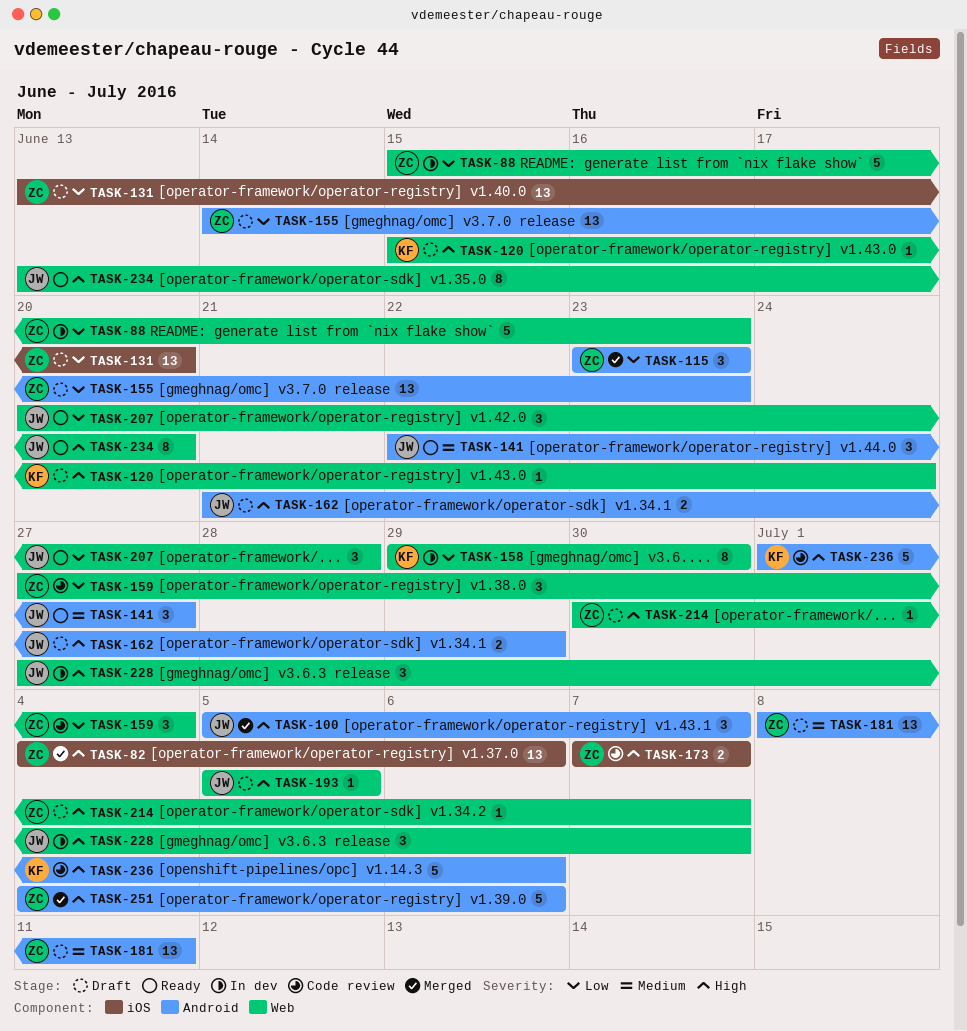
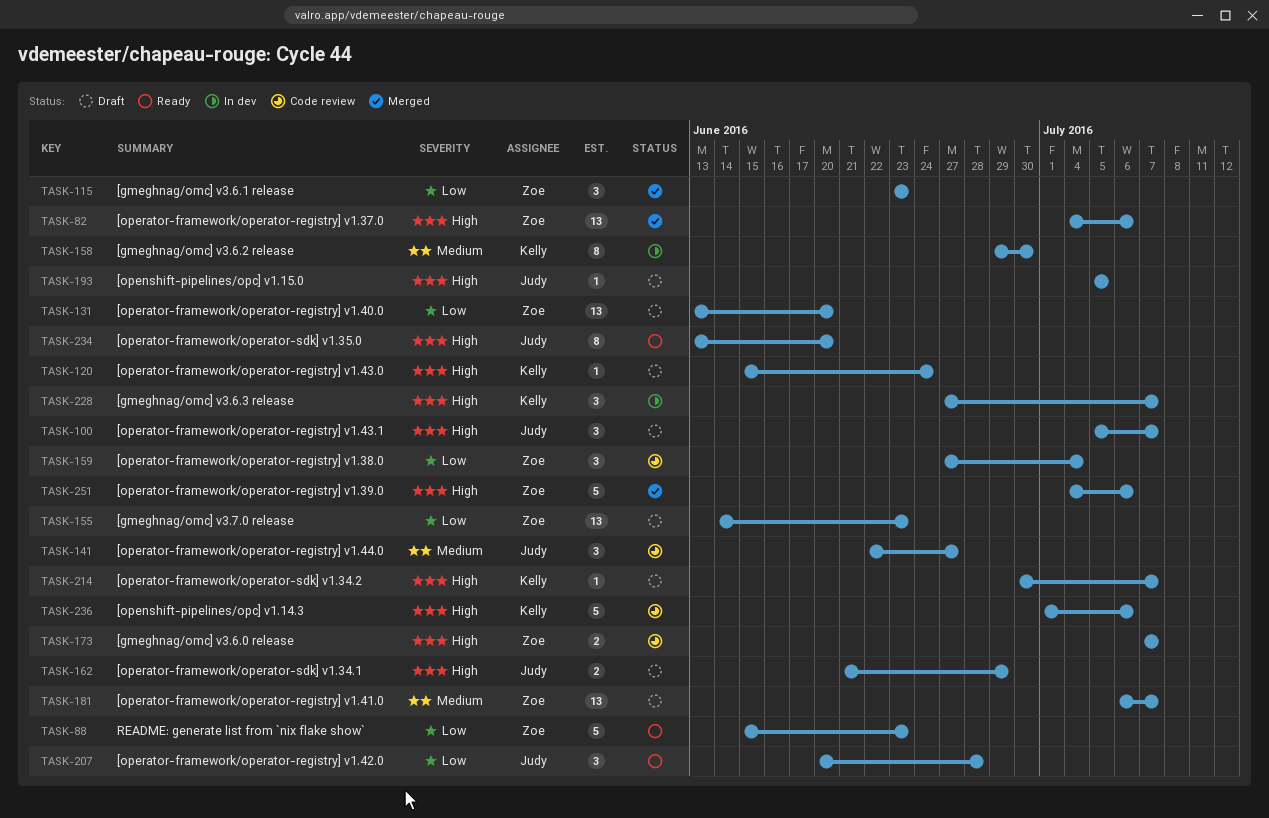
TASK-88, status: In dev -> Ready
TASK-100, status: Merged -> Draft
TASK-141, status: Ready -> Code review
TASK-158, priority: Low -> Medium
TASK-181, start: Jul 8 -> Jul 6
TASK-181, due: Jul 11 -> Jul 7
TASK-214, owner: Zoe -> Kelly
TASK-228, owner: Judy -> Kelly

